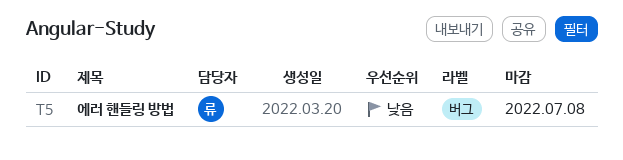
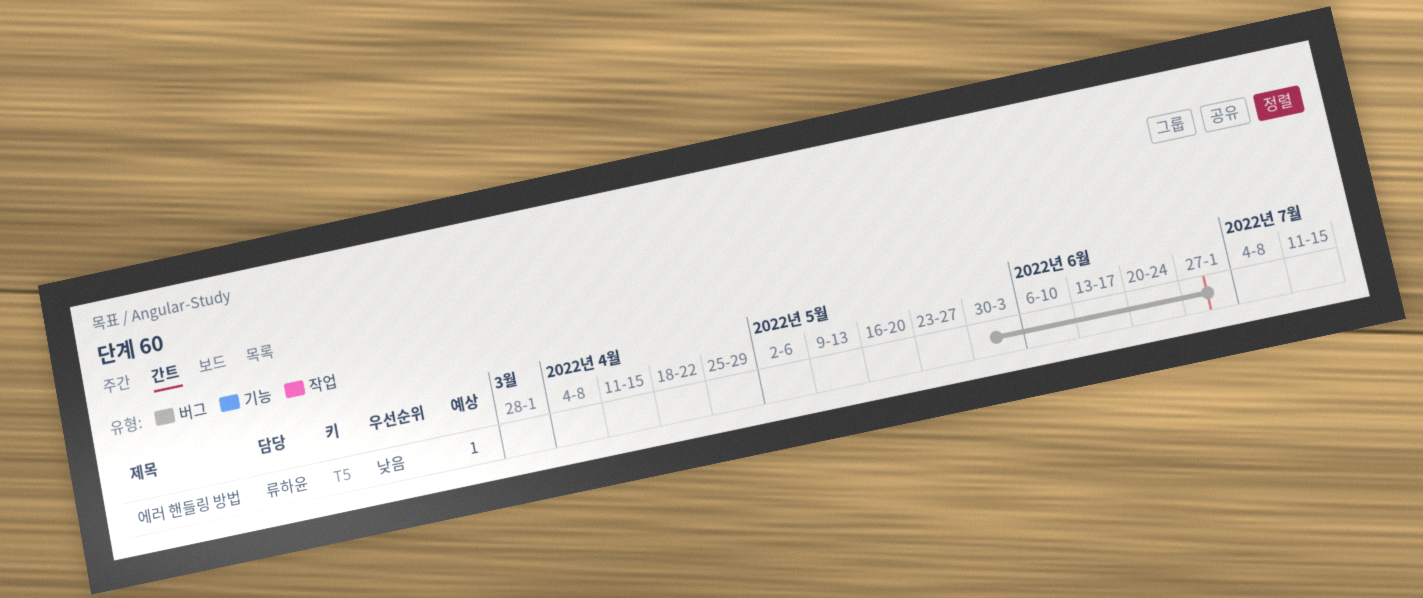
T5, due: Jul 8 -> Jul 1

